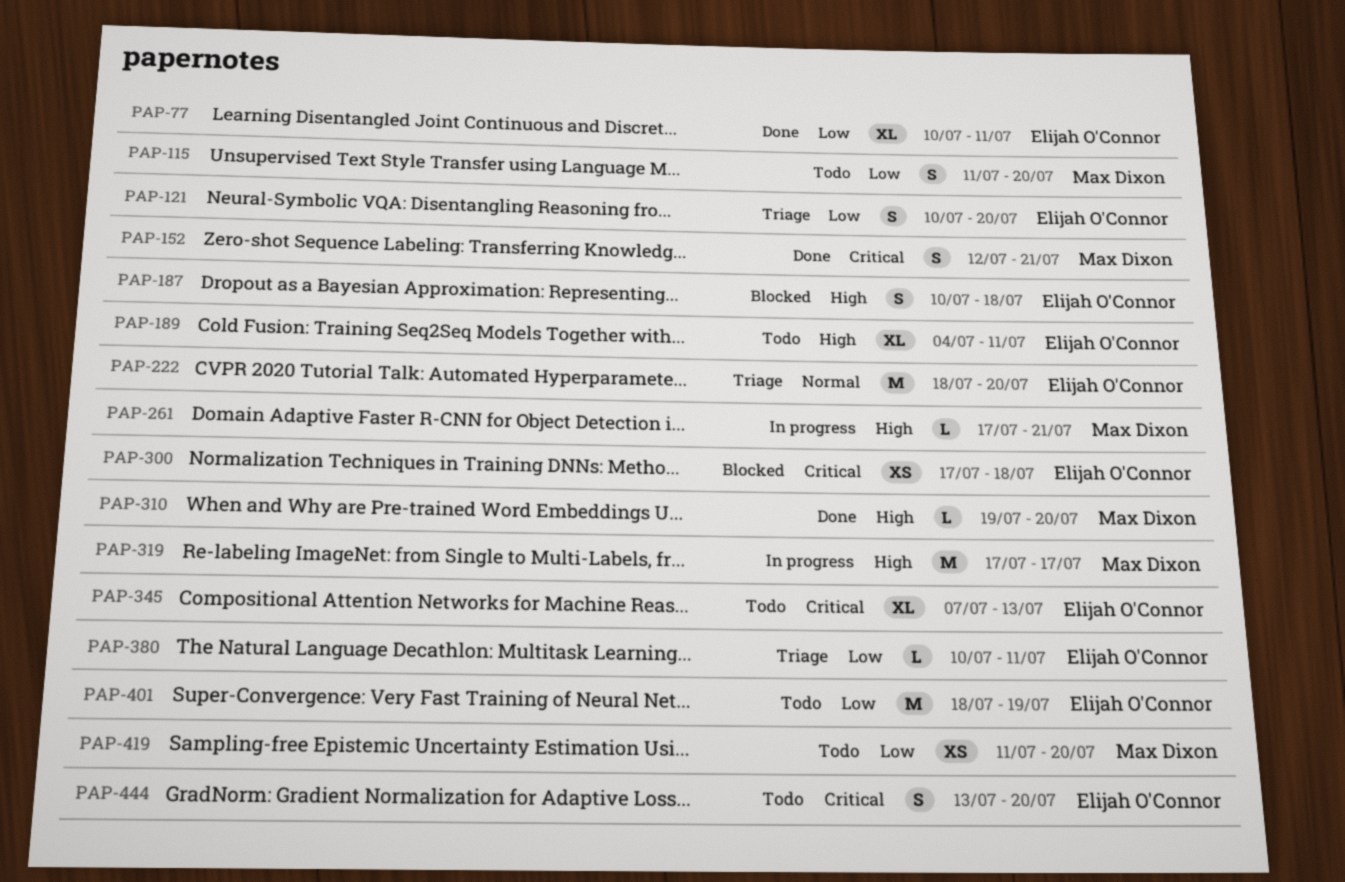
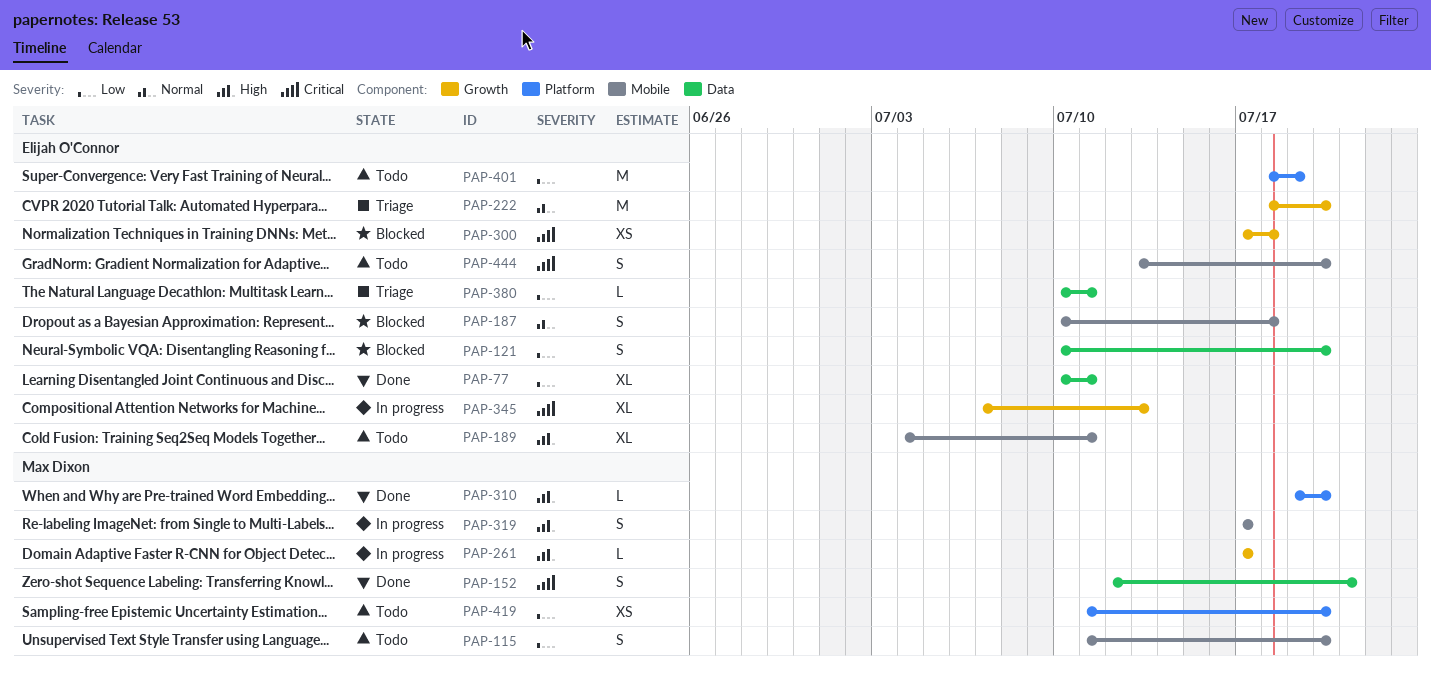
PAP-121, status: Triage -> Blocked
PAP-187, priority: High -> Normal
PAP-261, due: Jul 21 -> Jul 17
PAP-319, estimate: M -> S
PAP-345, status: Todo -> In progress

